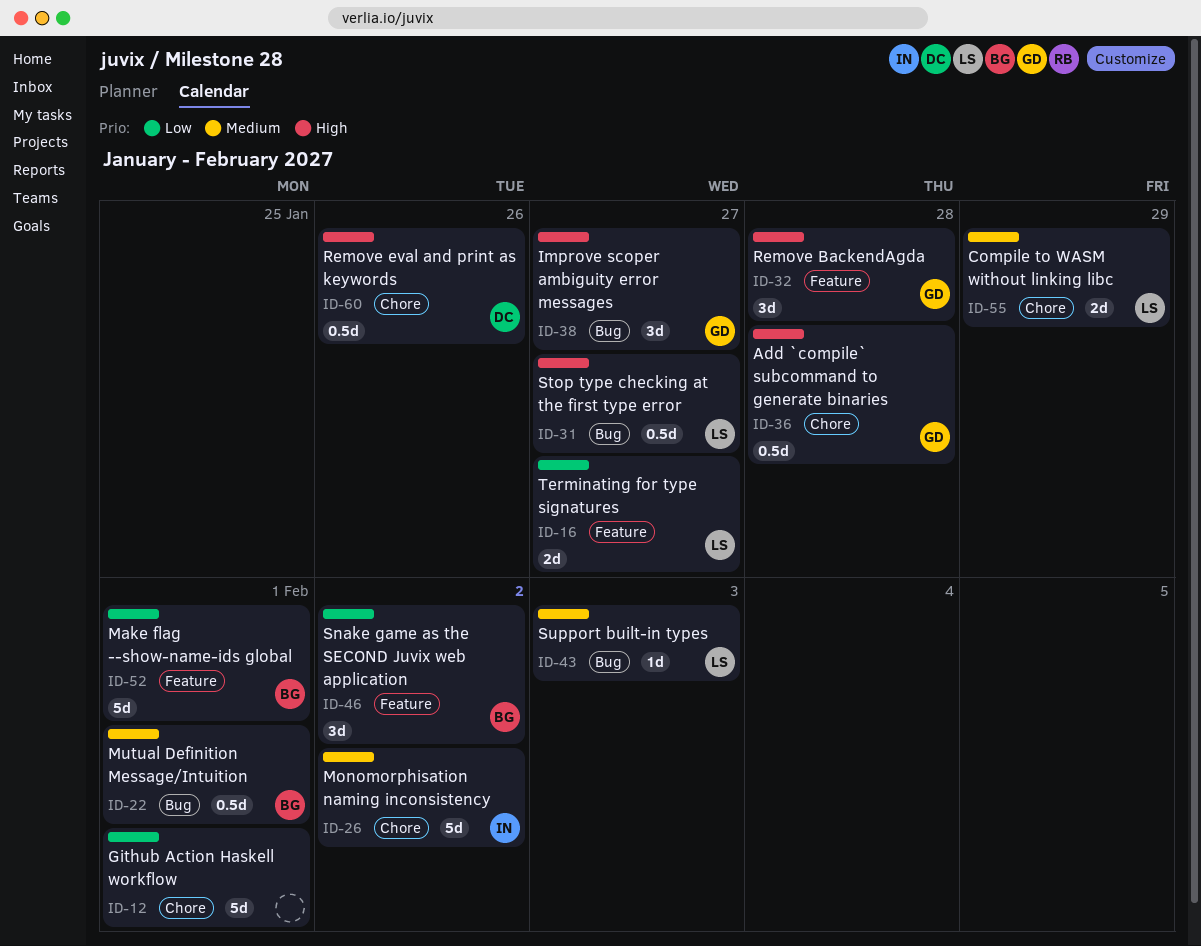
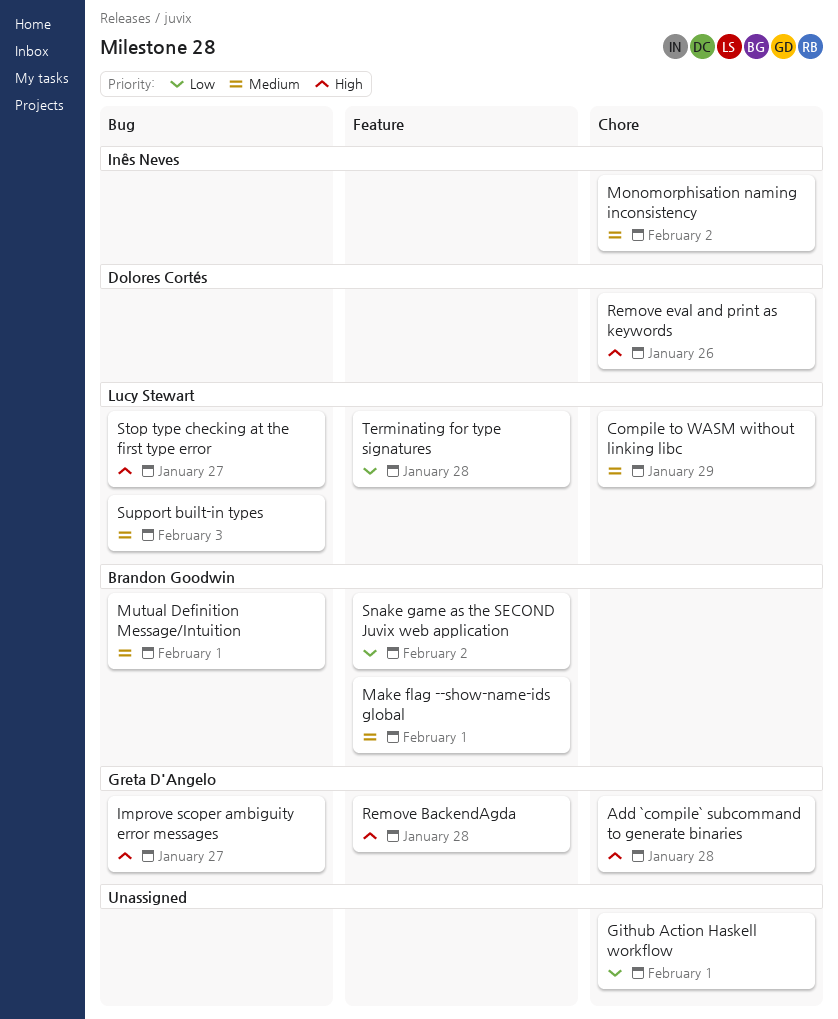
Make flag --show-name-ids global, priority: Low -> Medium
Terminating for type signatures, due: Jan 27 -> Jan 28

